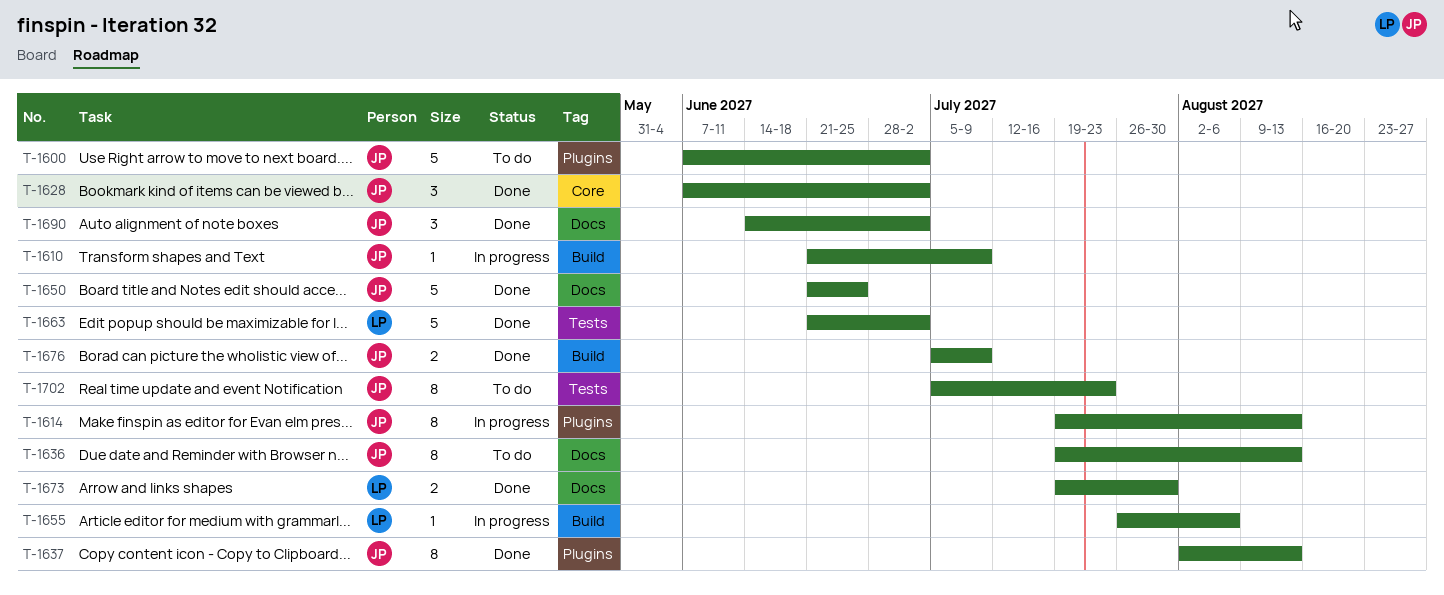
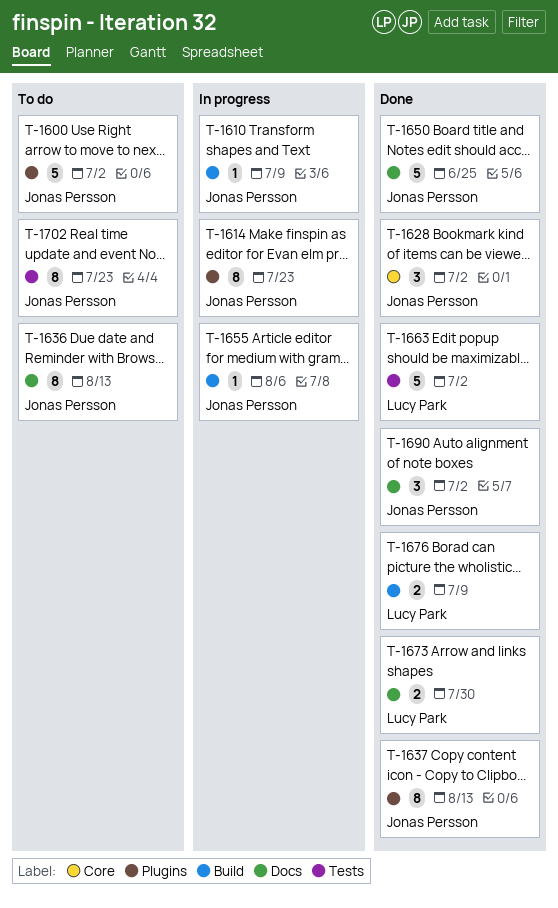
T-1614, due: Aug 13 -> Jul 23
T-1655, owner: Lucy Park -> Jonas Persson
T-1676, owner: Jonas Persson -> Lucy Park

